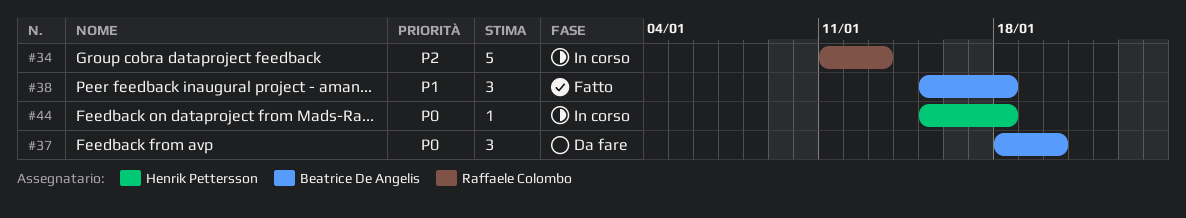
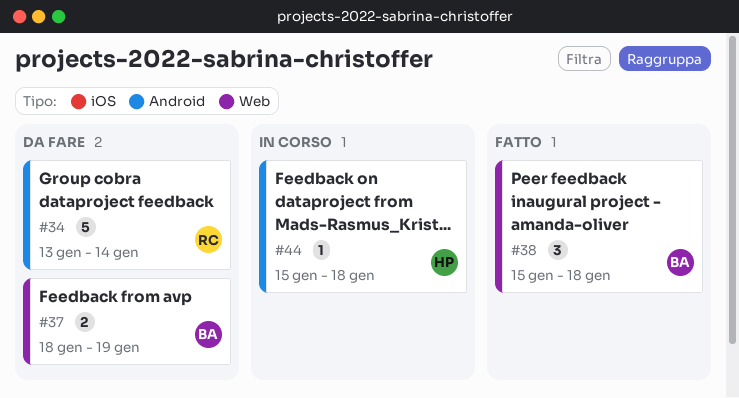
#34, status: In corso -> Da fare
#34, start: Jan 11 -> Jan 13
#34, due: Jan 13 -> Jan 14
#37, estimate: 3 -> 2
#37, due: Jan 20 -> Jan 19

